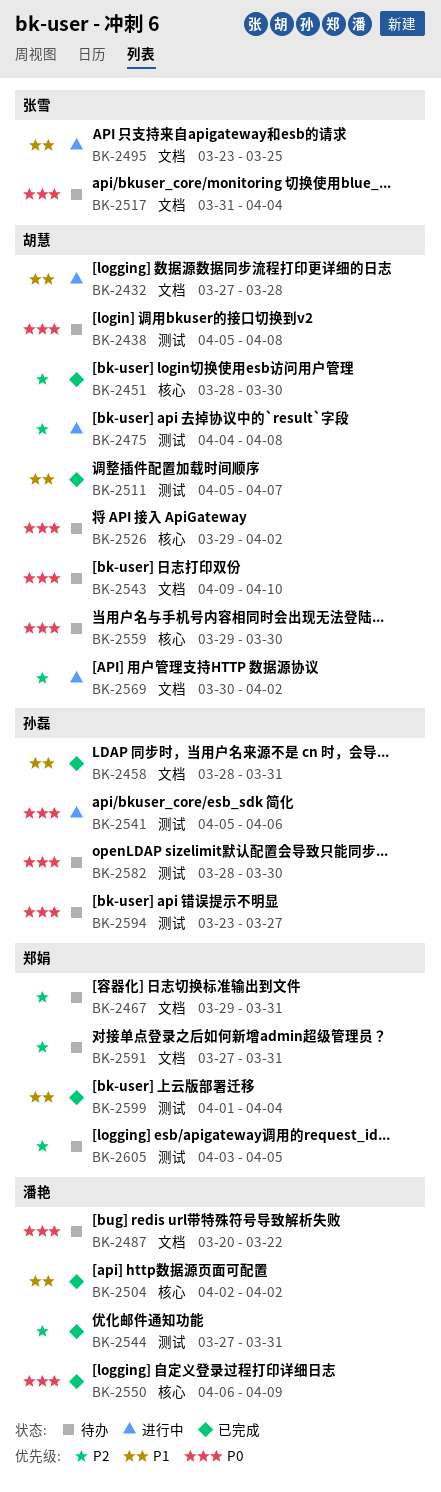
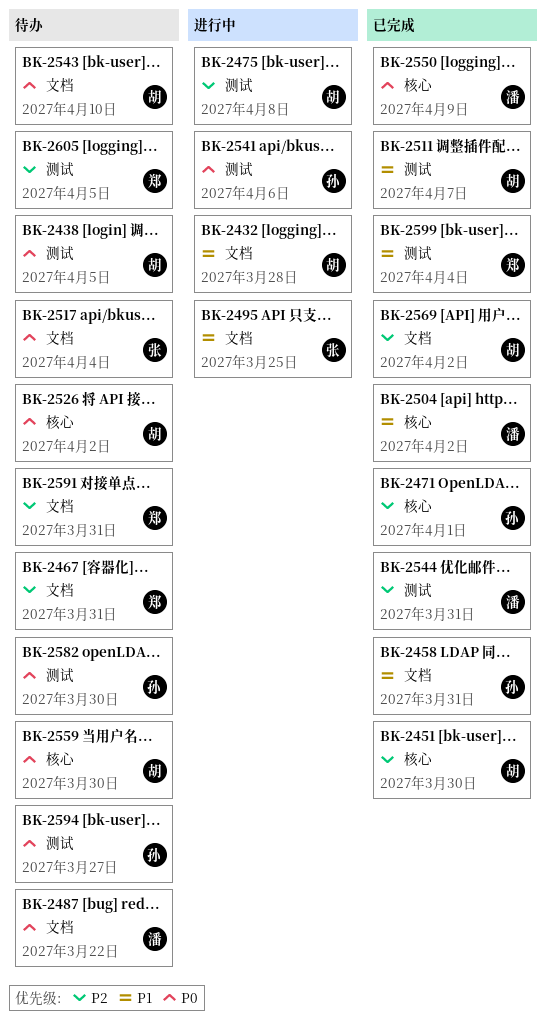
BK-2438, due: Apr 8 -> Apr 5
BK-2471: none -> present
BK-2569, status: 进行中 -> 已完成

